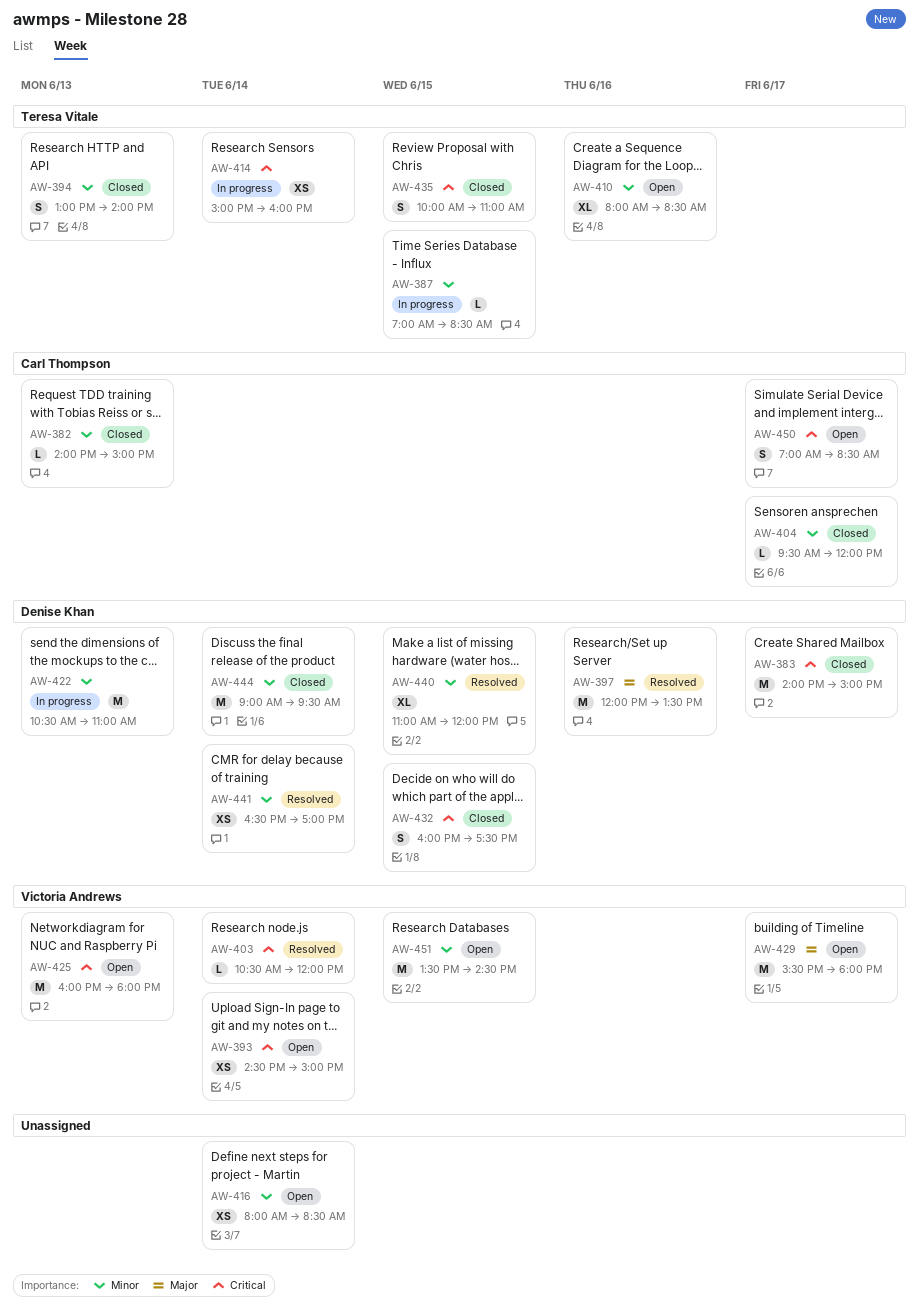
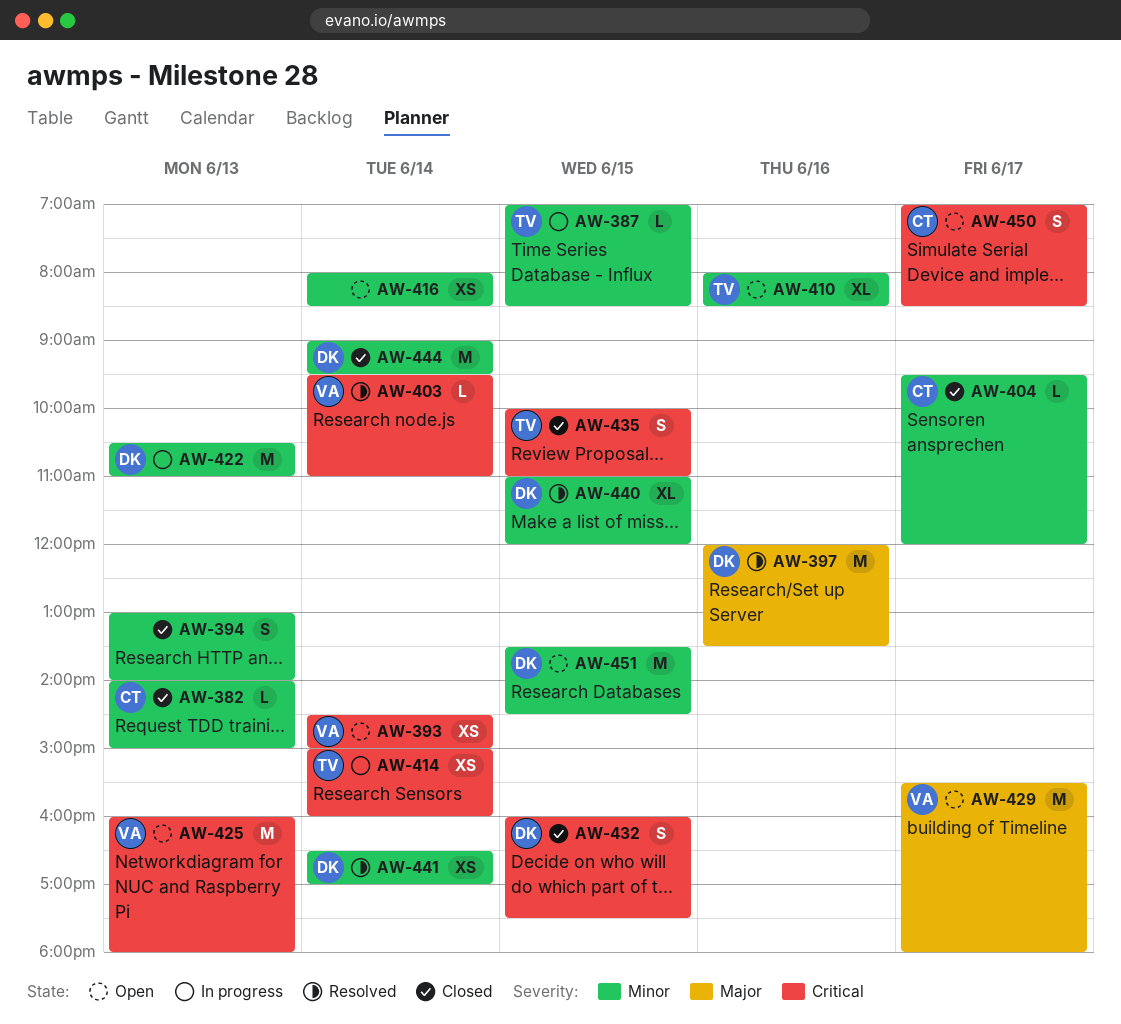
AW-383: present -> none
AW-394, owner: Teresa Vitale -> none
AW-403, begins: 10:30 -> 09:30
AW-403, ends: 12:00 -> 11:00
AW-451, owner: Victoria Andrews -> Denise Khan

